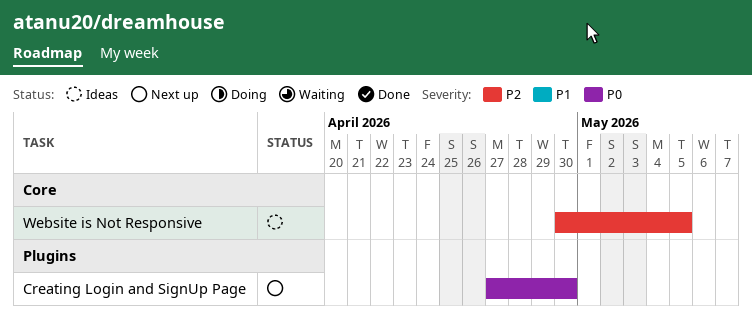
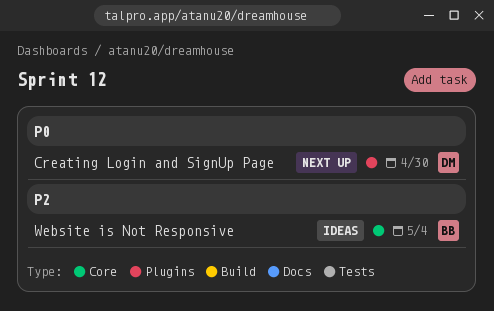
Website is Not Responsive, due: May 5 -> May 4

